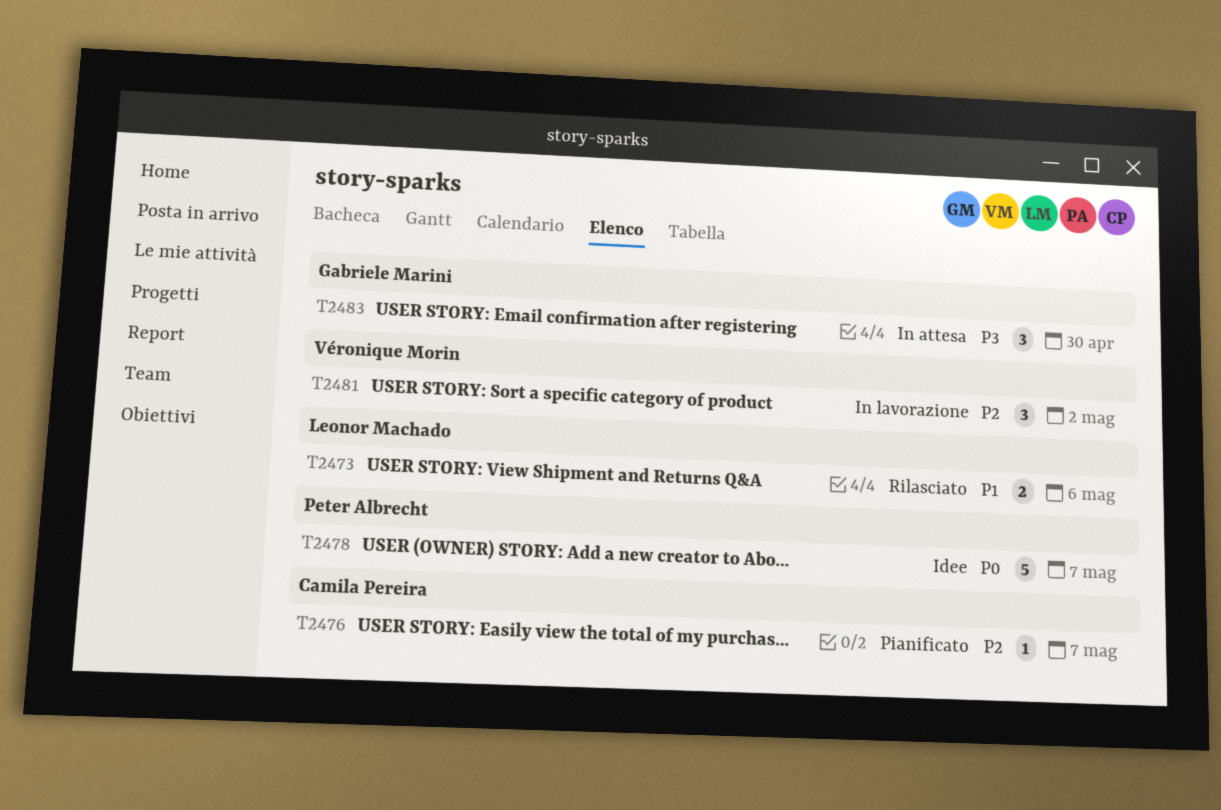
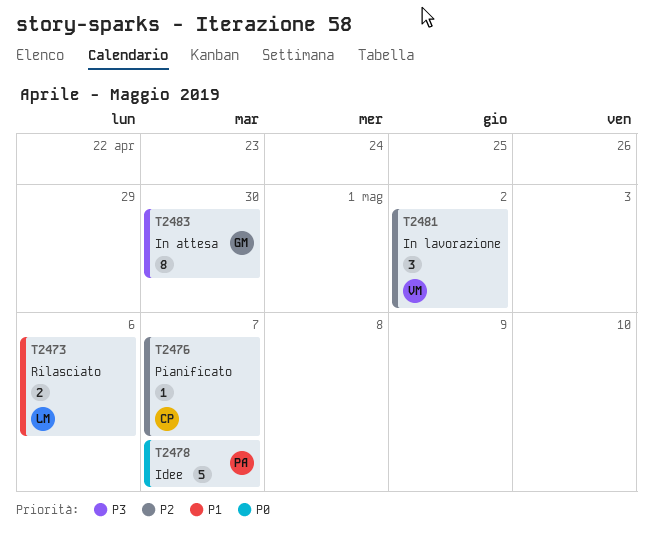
T2483, estimate: 3 -> 8

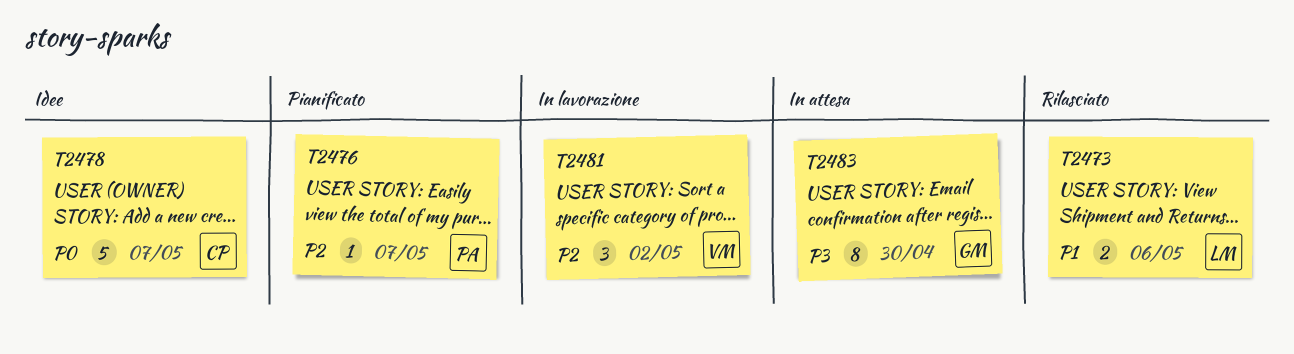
T2476, owner: CP -> PA
T2478, owner: PA -> CP

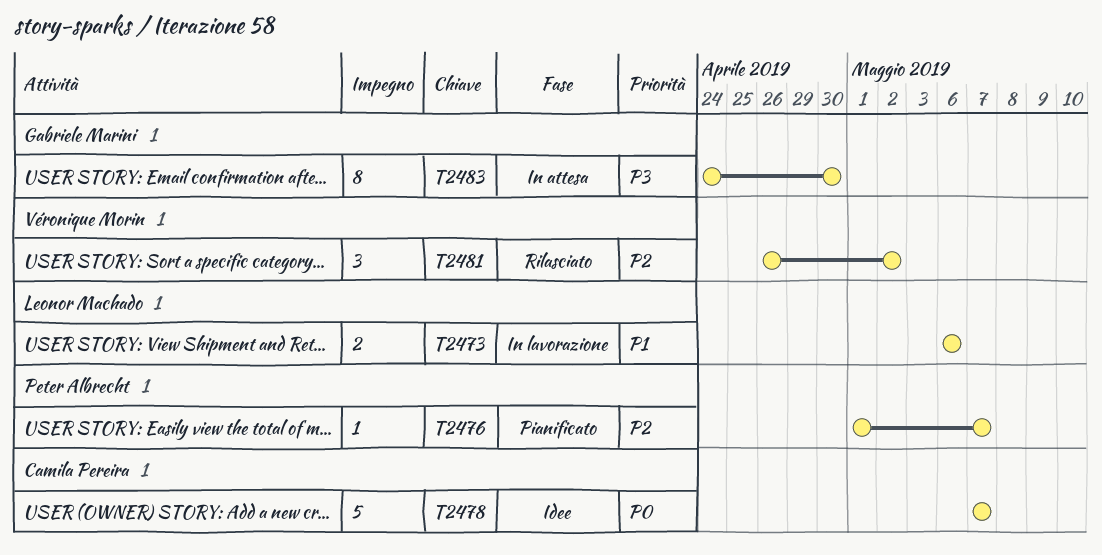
T2473, status: Rilasciato -> In lavorazione
T2481, status: In lavorazione -> Rilasciato

